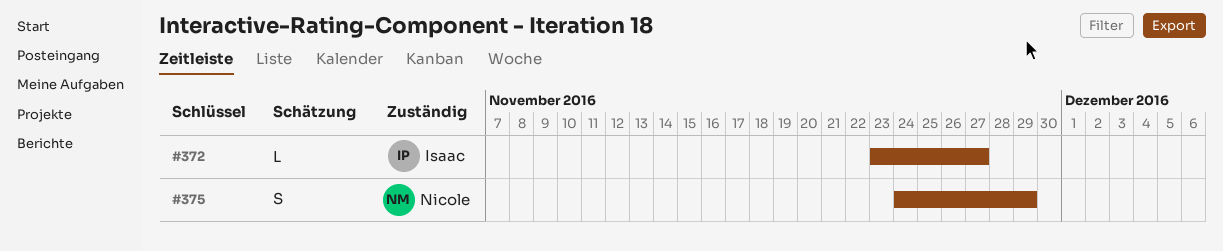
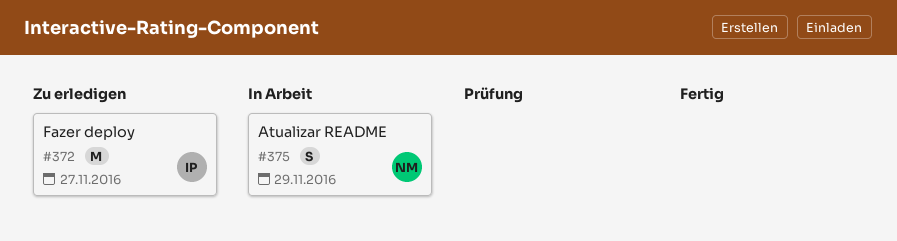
#372, estimate: L -> M

